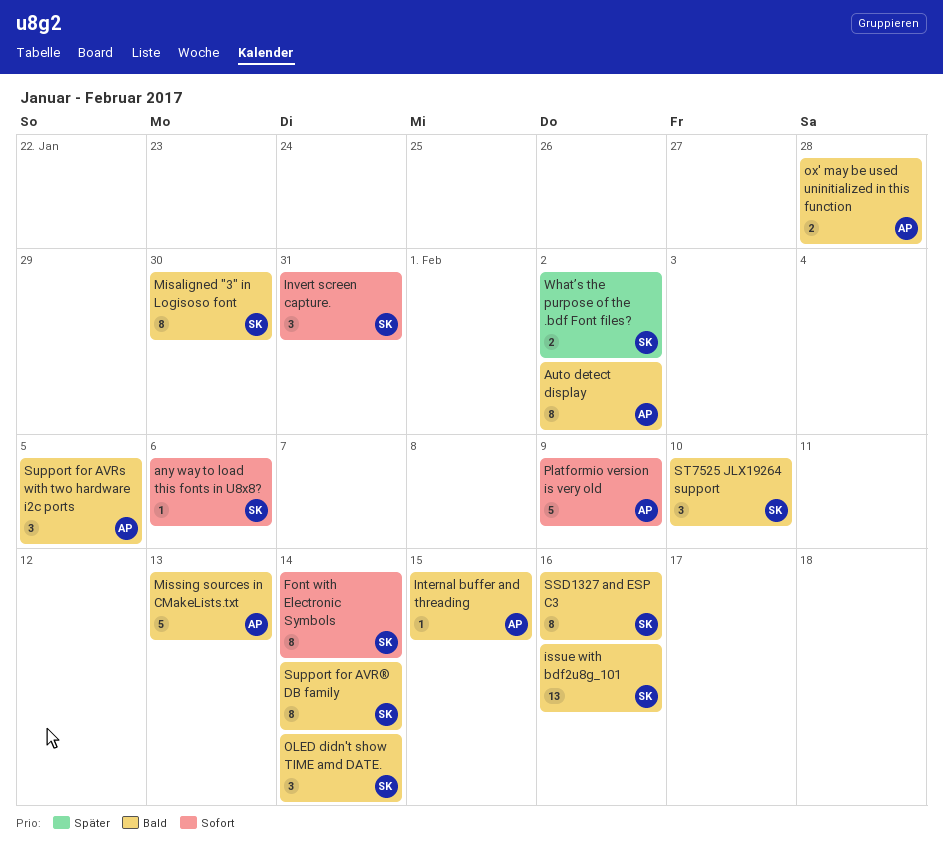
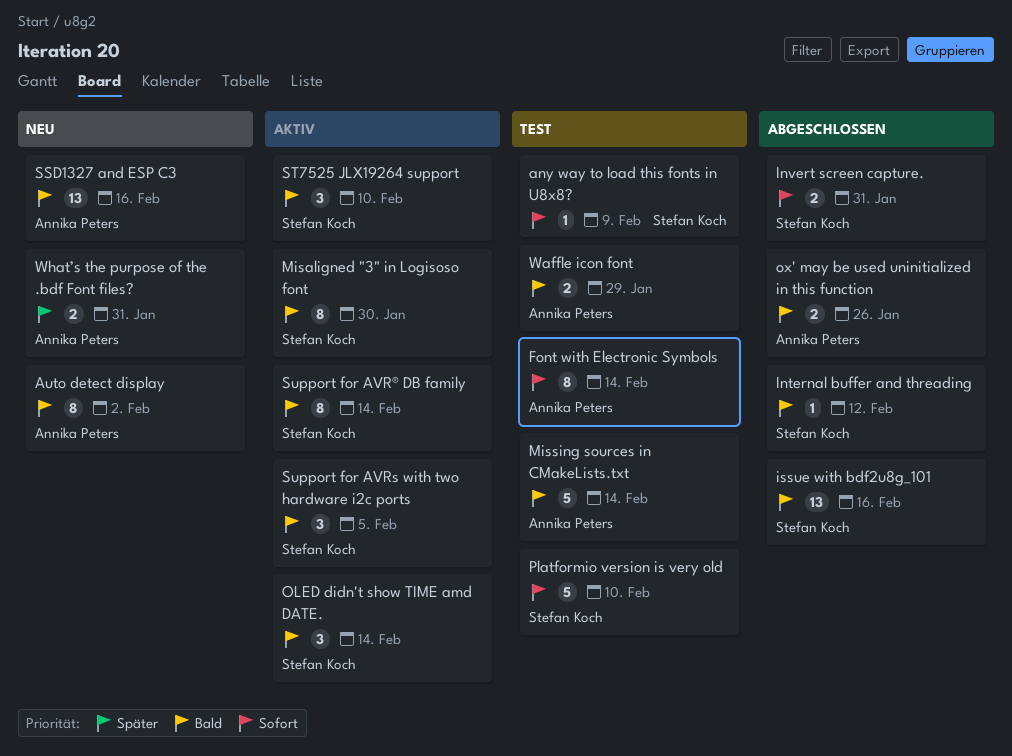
any way to load this fonts in U8x8?, due: Feb 6 -> Feb 9
Font with Electronic Symbols, owner: Stefan Koch -> Annika Peters
Internal buffer and threading, owner: Annika Peters -> Stefan Koch
Internal buffer and threading, due: Feb 15 -> Feb 12
Invert screen capture., estimate: 3 -> 2
Missing sources in CMakeLists.txt, due: Feb 13 -> Feb 14
ox' may be used uninitialized in this function, due: Jan 28 -> Jan 26
Platformio version is very old, owner: Annika Peters -> Stefan Koch
Platformio version is very old, due: Feb 9 -> Feb 10
SSD1327 and ESP C3, owner: Stefan Koch -> Annika Peters
SSD1327 and ESP C3, estimate: 8 -> 13
Support for AVRs with two hardware i2c ports, owner: Annika Peters -> Stefan Koch
Waffle icon font: none -> present
What’s the purpose of the .bdf Font files?, owner: Stefan Koch -> Annika Peters
What’s the purpose of the .bdf Font files?, due: Feb 2 -> Jan 31

